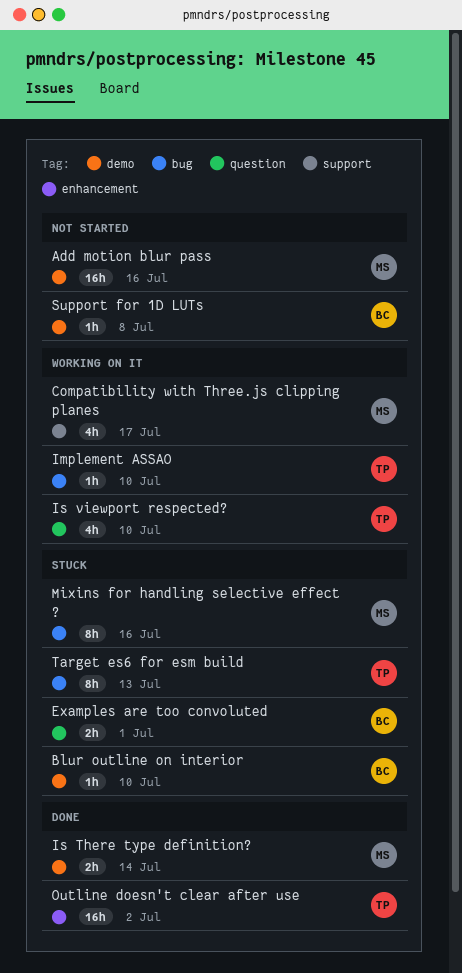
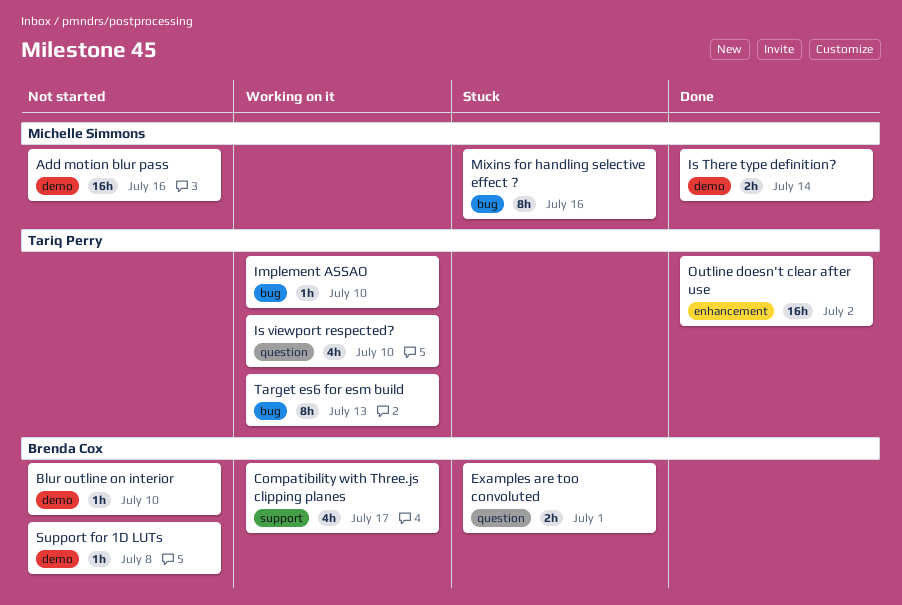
Blur outline on interior, status: Stuck -> Not started
Compatibility with Three.js clipping planes, owner: Michelle Simmons -> Brenda Cox
Target es6 for esm build, status: Stuck -> Working on it

